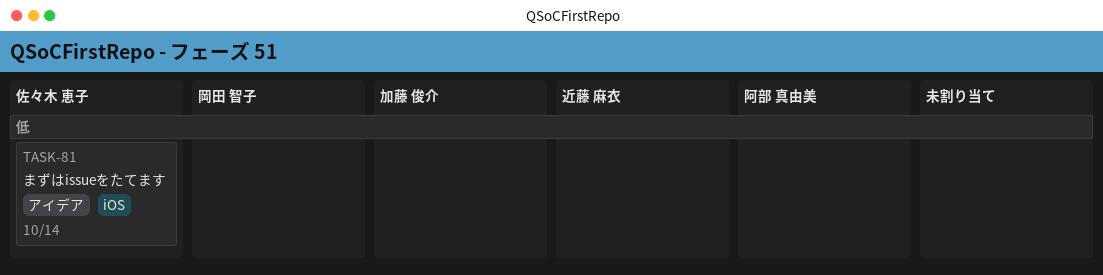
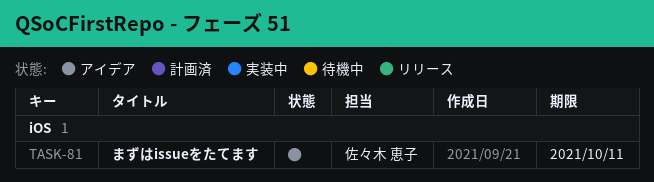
TASK-81, due: Oct 14 -> Oct 11

